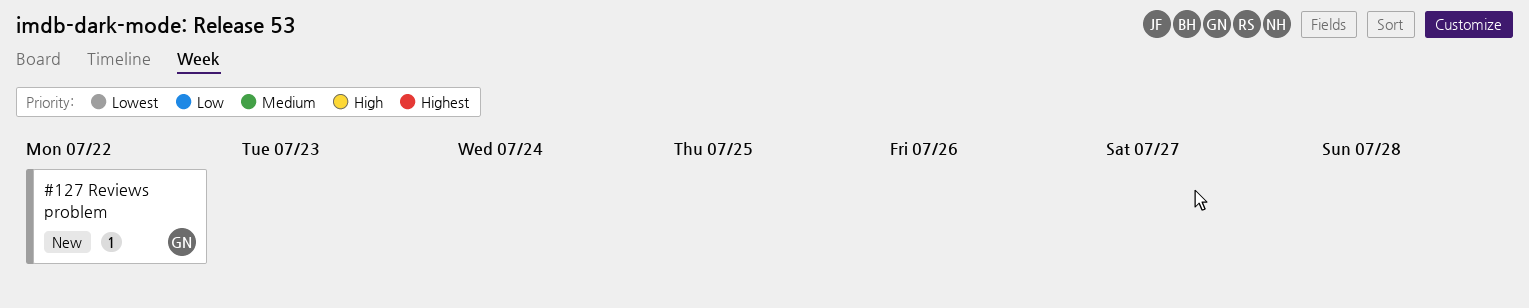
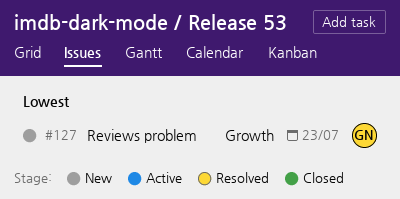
#127, due: Jul 22 -> Jul 23

